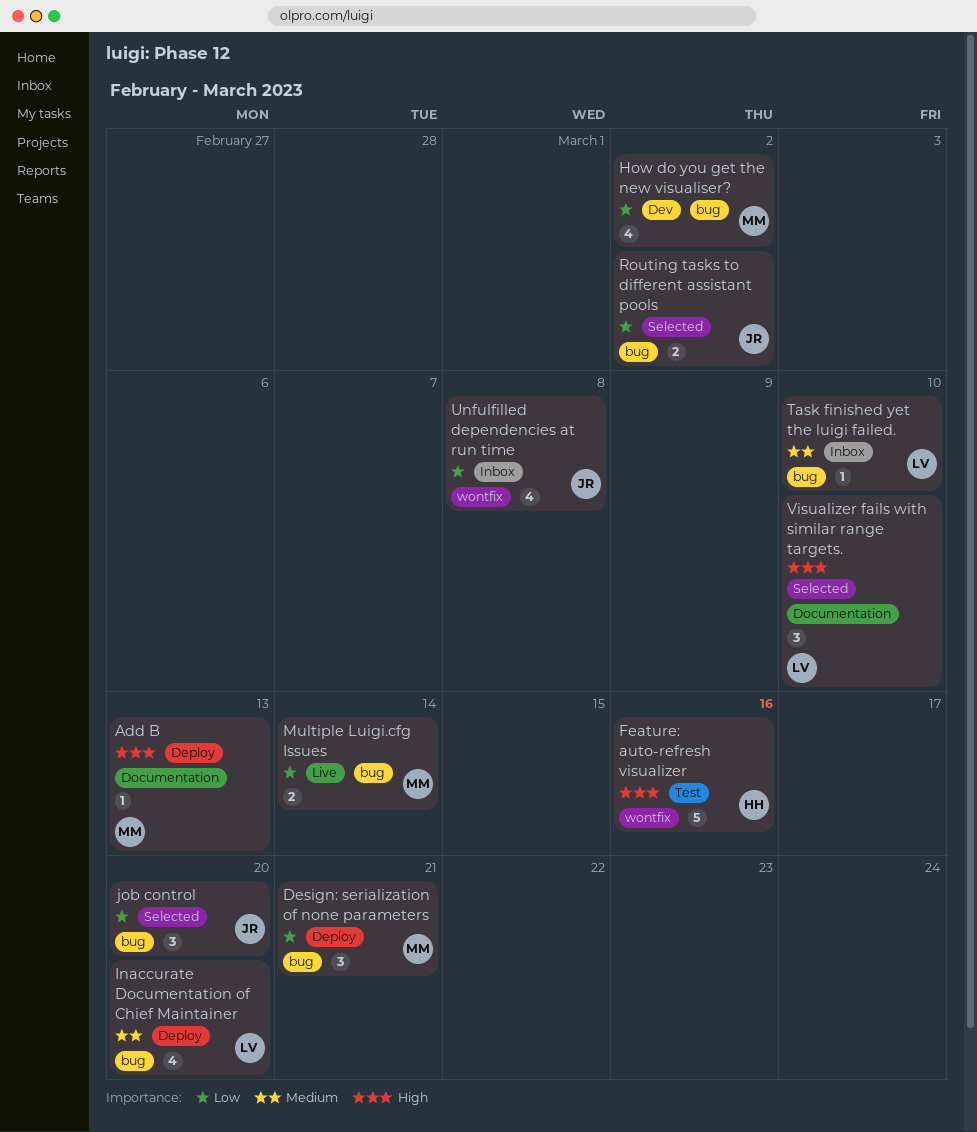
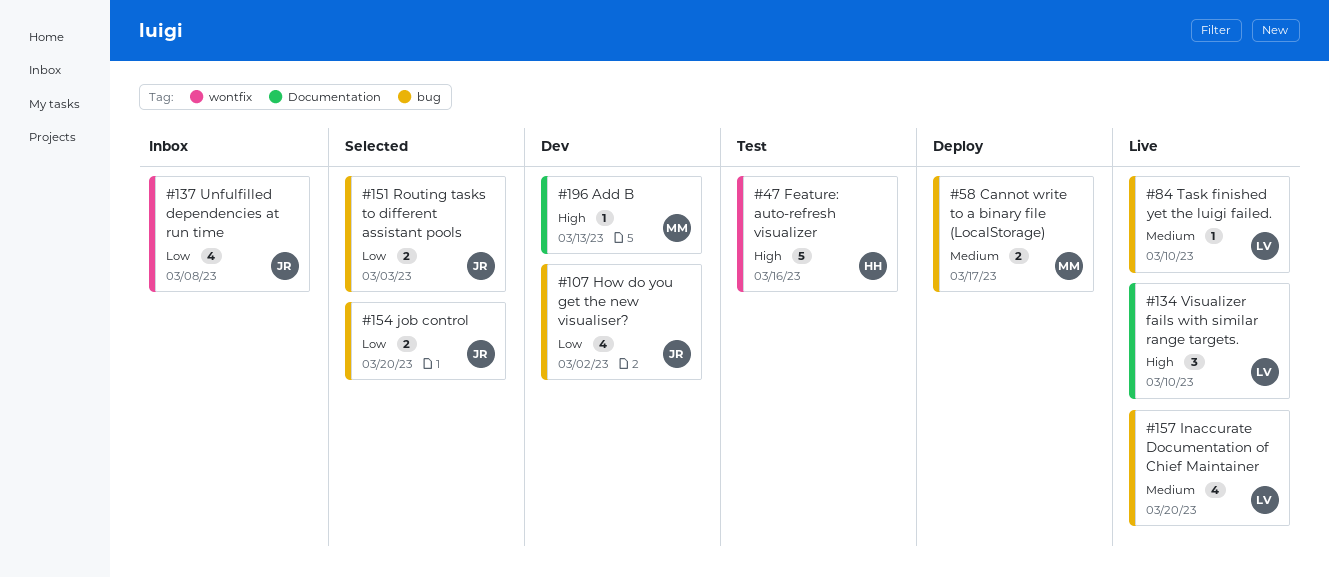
Add B, status: Deploy -> Dev
Cannot write to a binary file (LocalStorage): none -> present
Design: serialization of none parameters: present -> none
How do you get the new visualiser?, owner: MM -> JR
Inaccurate Documentation of Chief Maintainer, status: Deploy -> Live
job control, estimate: 3 -> 2
Multiple Luigi.cfg Issues: present -> none
Routing tasks to different assistant pools, due: Mar 2 -> Mar 3
Task finished yet the luigi failed., status: Inbox -> Live
Visualizer fails with similar range targets., status: Selected -> Live

